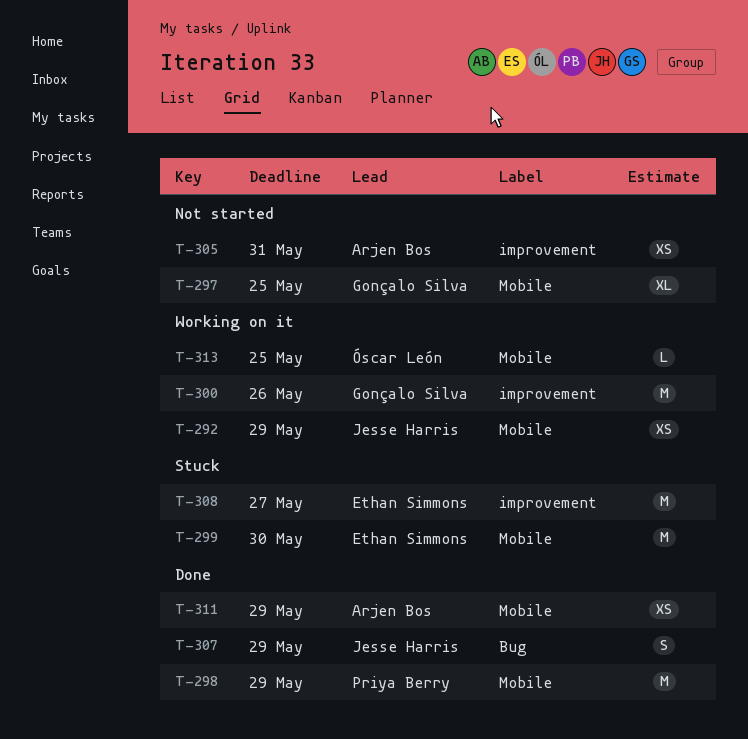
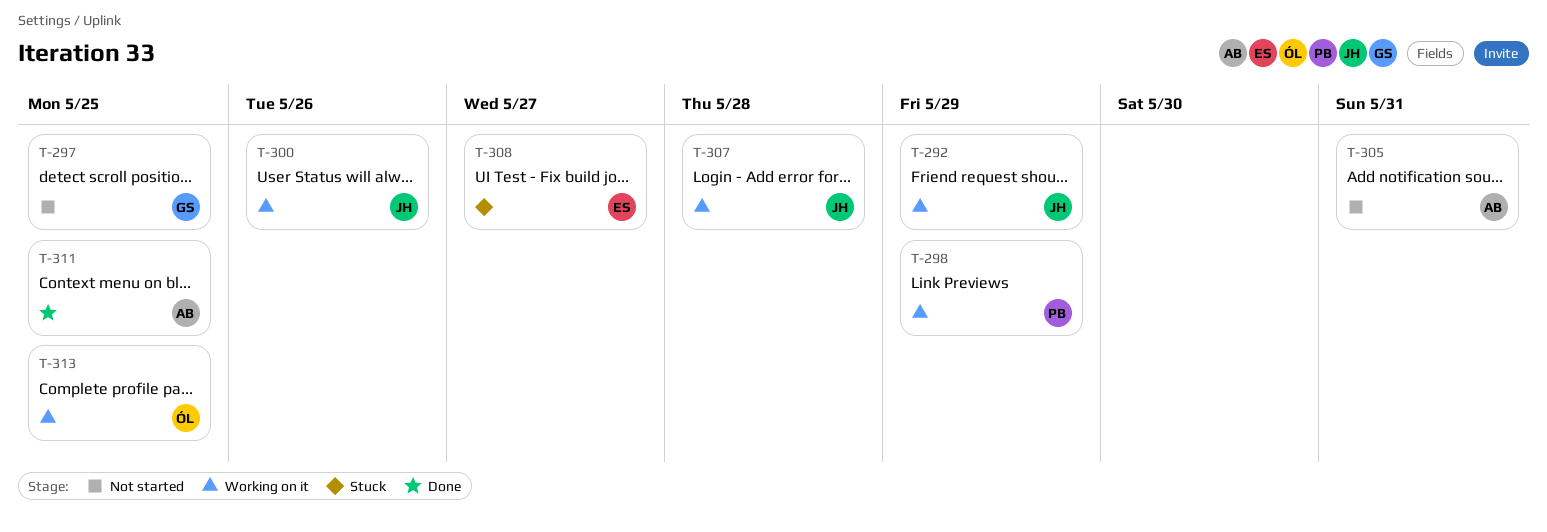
T-298, status: Done -> Working on it
T-299: present -> none
T-300, owner: Gonçalo Silva -> Jesse Harris
T-307, status: Done -> Working on it
T-307, due: May 29 -> May 28
T-311, due: May 29 -> May 25

